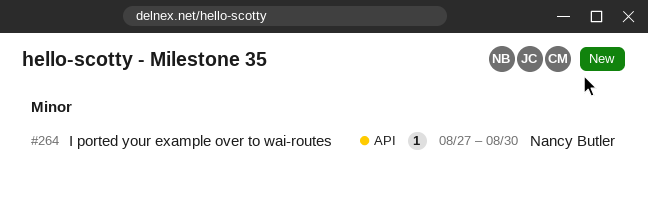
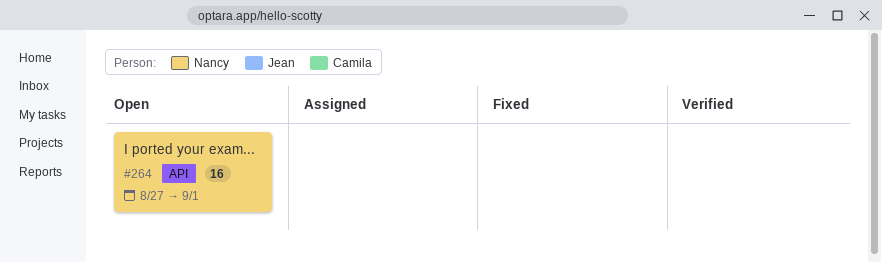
#264, estimate: 1 -> 16
#264, due: Aug 30 -> Sep 1

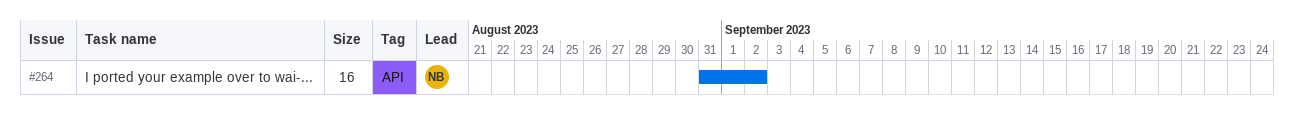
#264, start: Aug 27 -> Aug 31
#264, due: Sep 1 -> Sep 2

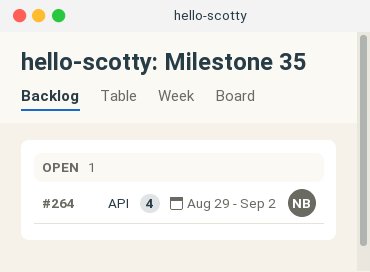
#264, estimate: 16 -> 4
#264, start: Aug 31 -> Aug 29

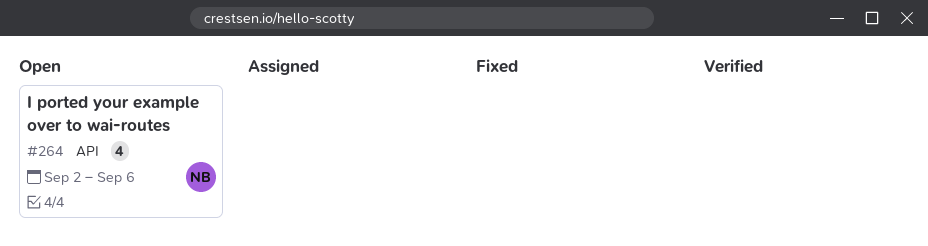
#264, start: Aug 29 -> Sep 2
#264, due: Sep 2 -> Sep 6

